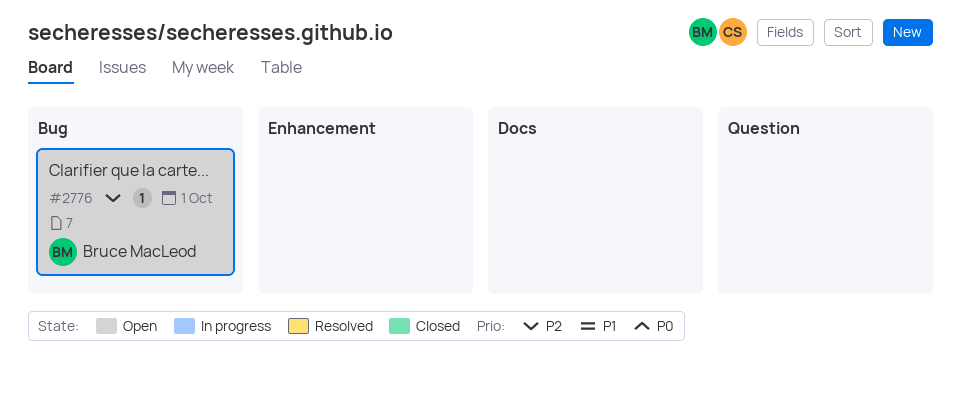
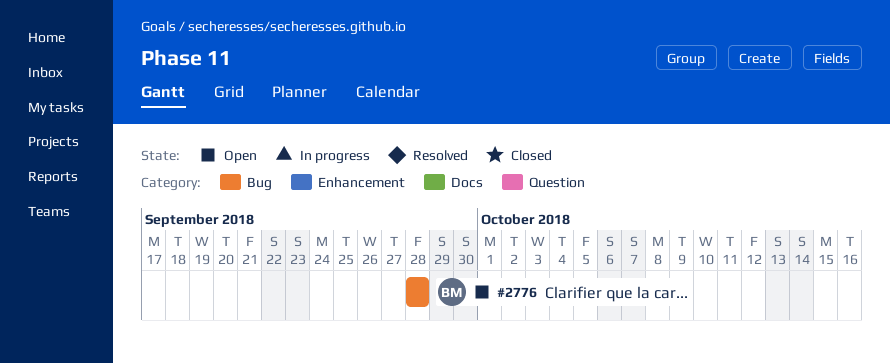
#2776, due: Oct 1 -> Sep 28

